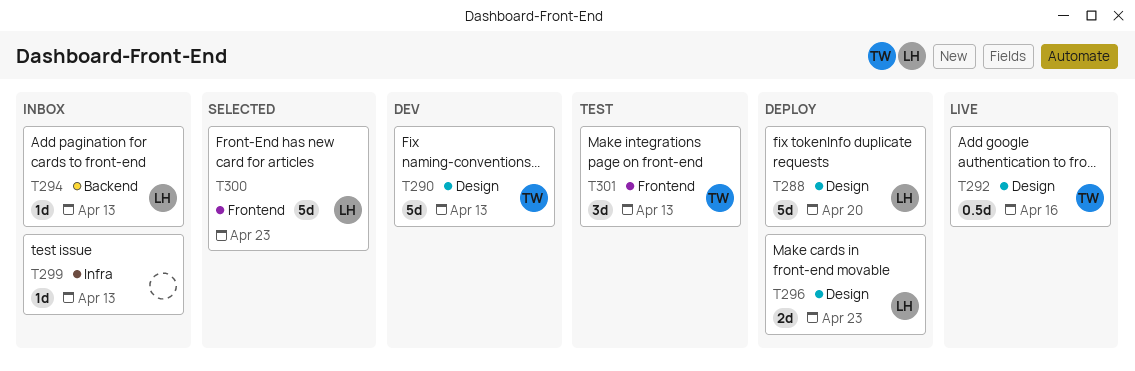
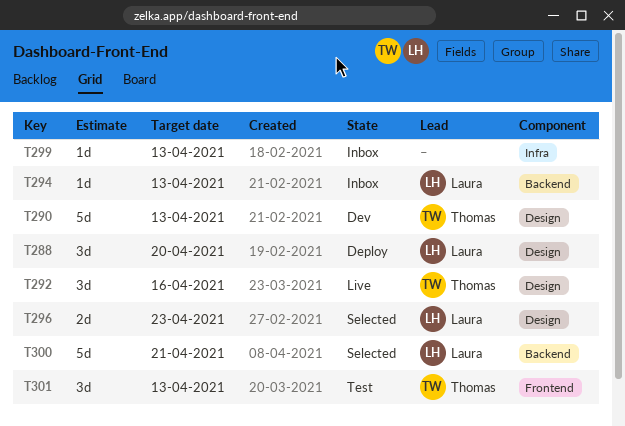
T288, estimate: 5d -> 3d
T292, estimate: 0.5d -> 3d
T296, status: Deploy -> Selected
T300, label: Frontend -> Backend
T300, due: Apr 23 -> Apr 21

